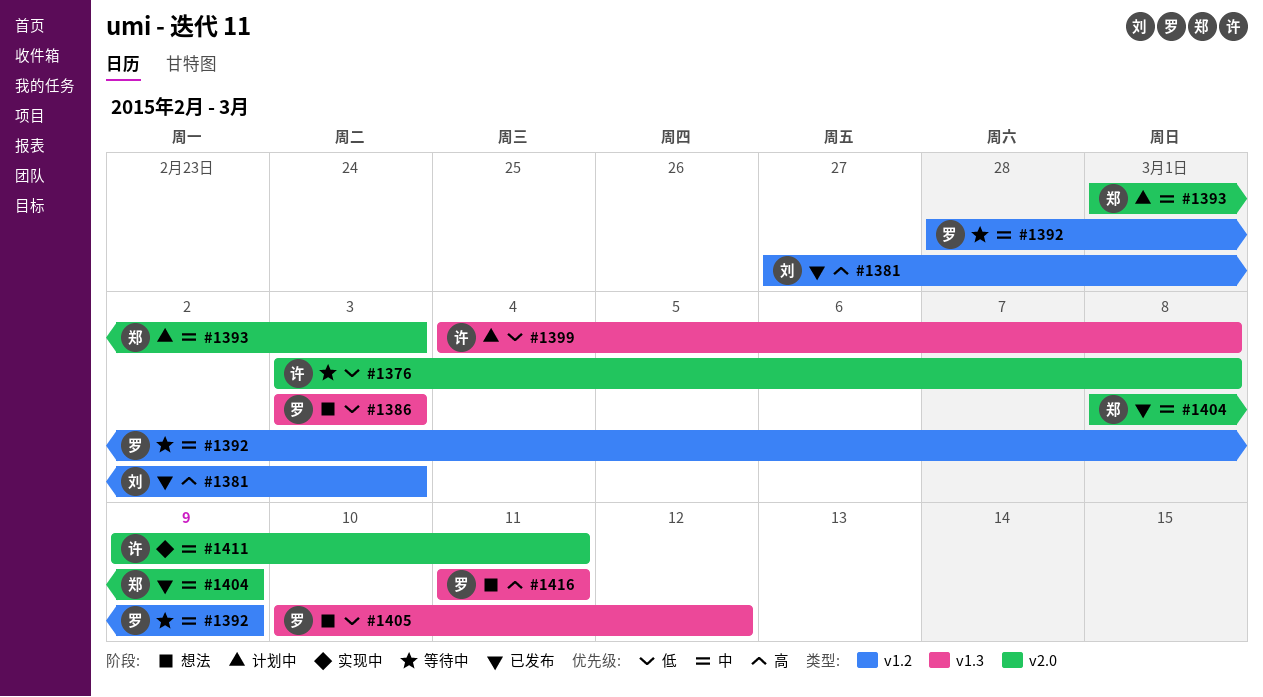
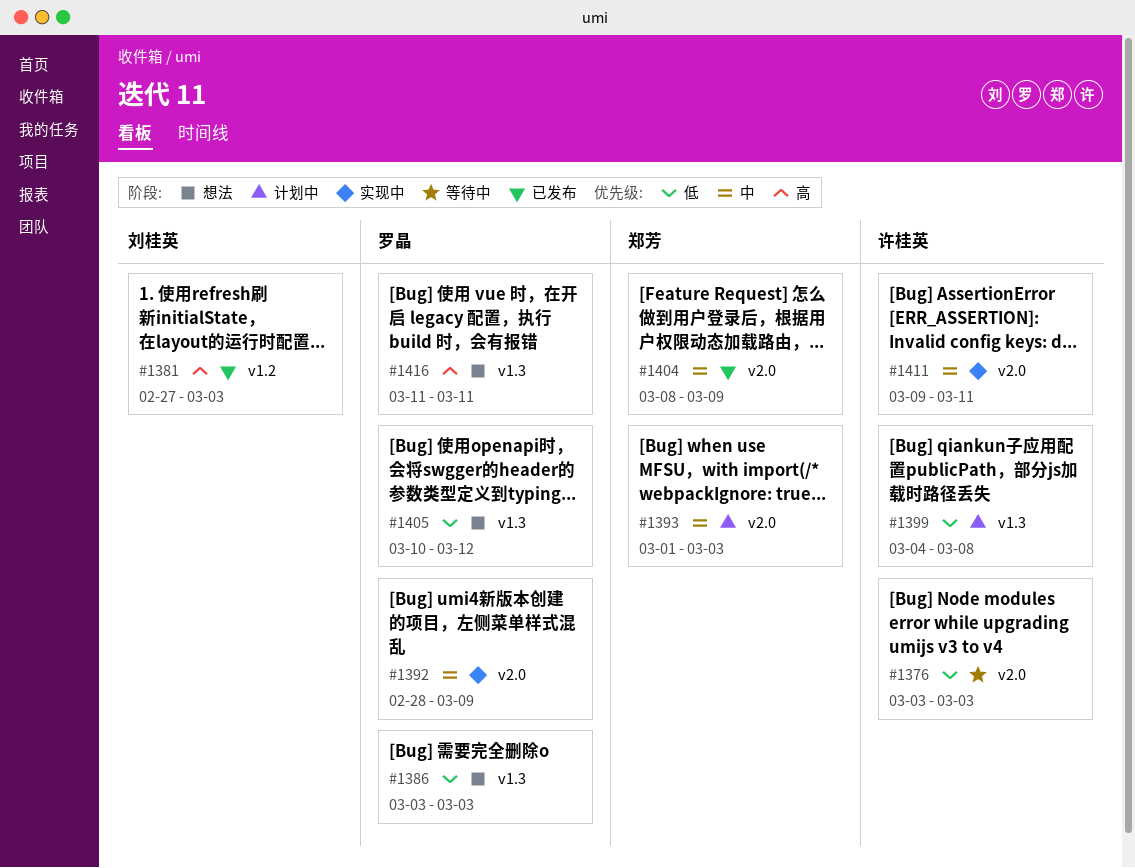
#1376, due: Mar 8 -> Mar 3
#1392, status: 等待中 -> 实现中
#1392, label: v1.2 -> v2.0

